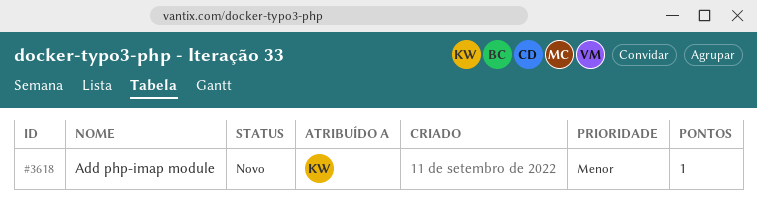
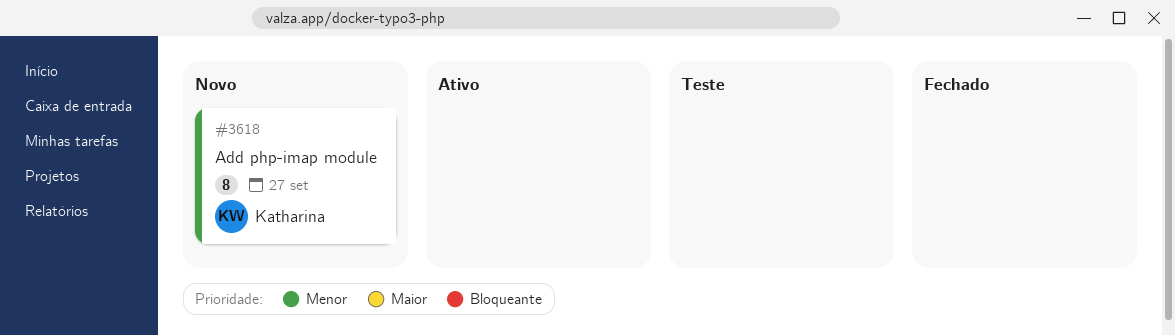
#3618, estimate: 1 -> 8

